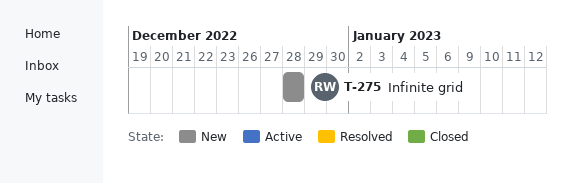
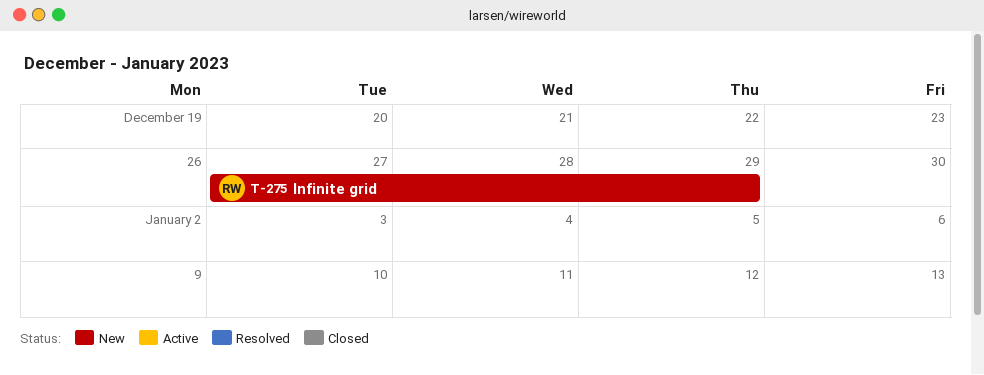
T-275, start: Dec 28 -> Dec 27
T-275, due: Dec 28 -> Dec 29

